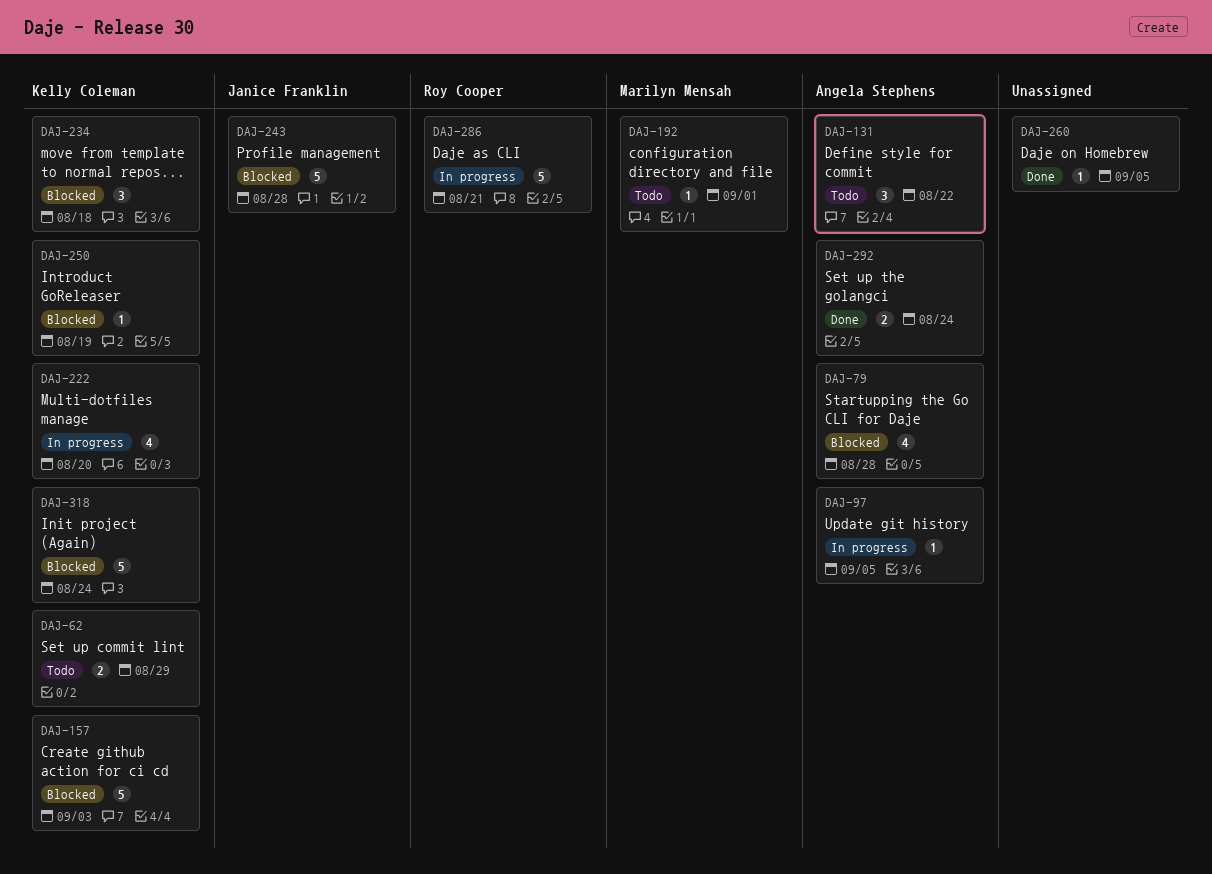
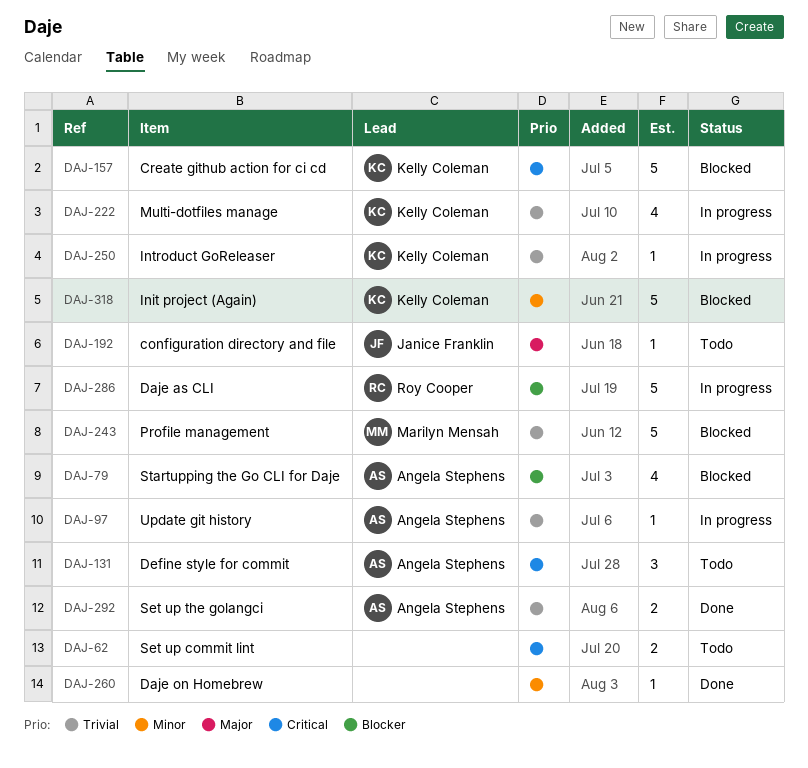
DAJ-62, owner: Kelly Coleman -> none
DAJ-192, owner: Marilyn Mensah -> Janice Franklin
DAJ-234: present -> none
DAJ-243, owner: Janice Franklin -> Marilyn Mensah
DAJ-250, status: Blocked -> In progress

